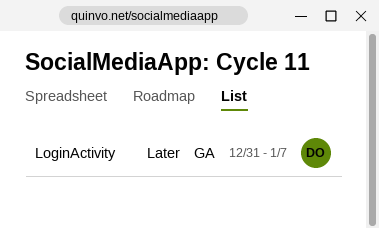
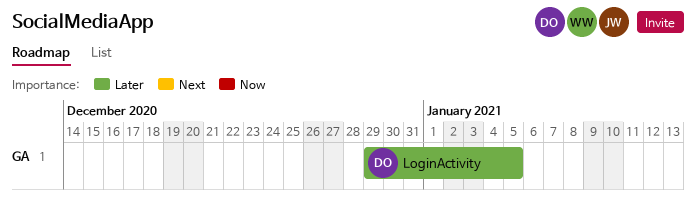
LoginActivity, start: Dec 31 -> Dec 29
LoginActivity, due: Jan 7 -> Jan 5

